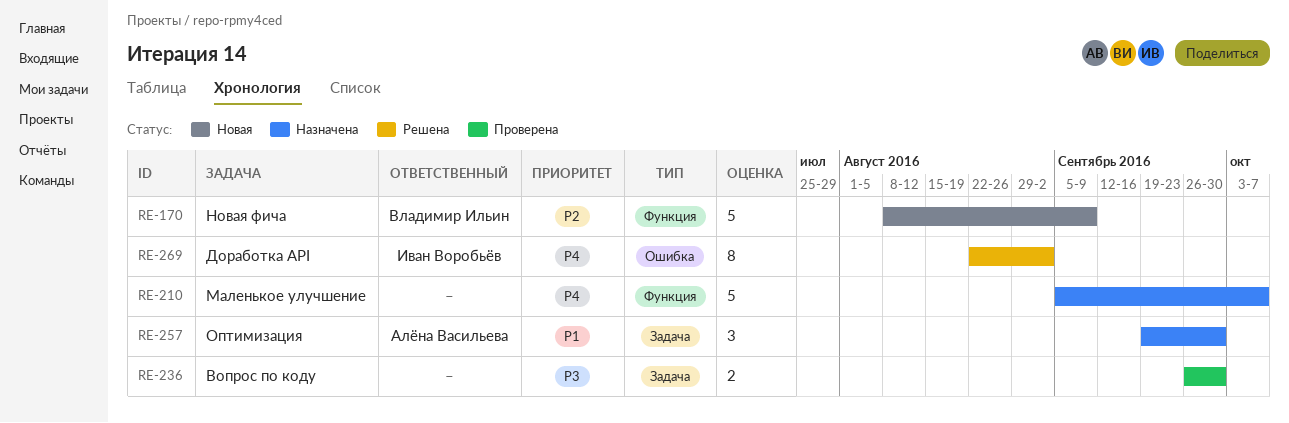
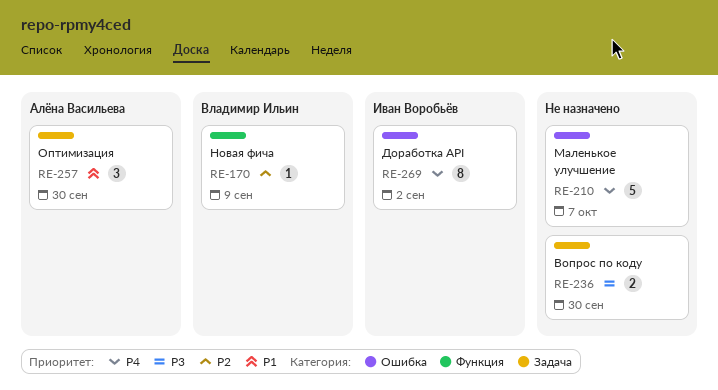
RE-170, estimate: 5 -> 1
RE-210, label: Функция -> Ошибка

